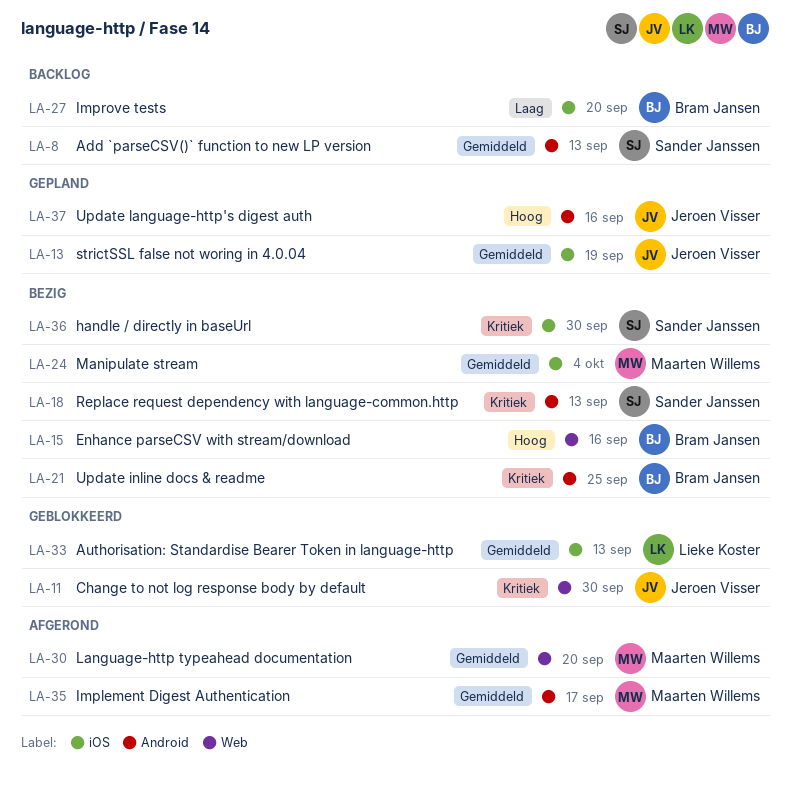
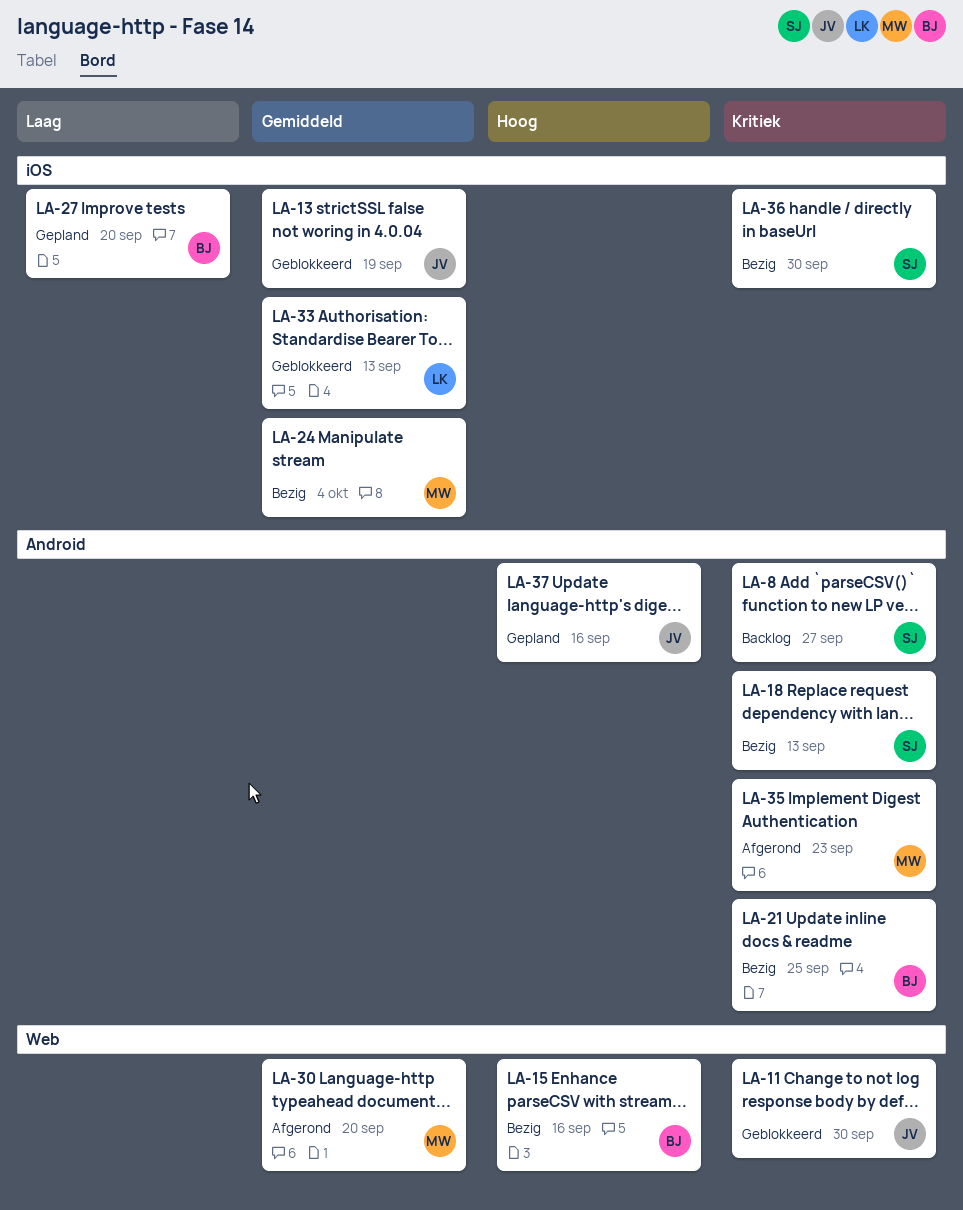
LA-8, priority: Gemiddeld -> Kritiek
LA-8, due: Sep 13 -> Sep 27
LA-13, status: Gepland -> Geblokkeerd
LA-27, status: Backlog -> Gepland
LA-35, priority: Gemiddeld -> Kritiek
LA-35, due: Sep 17 -> Sep 23

